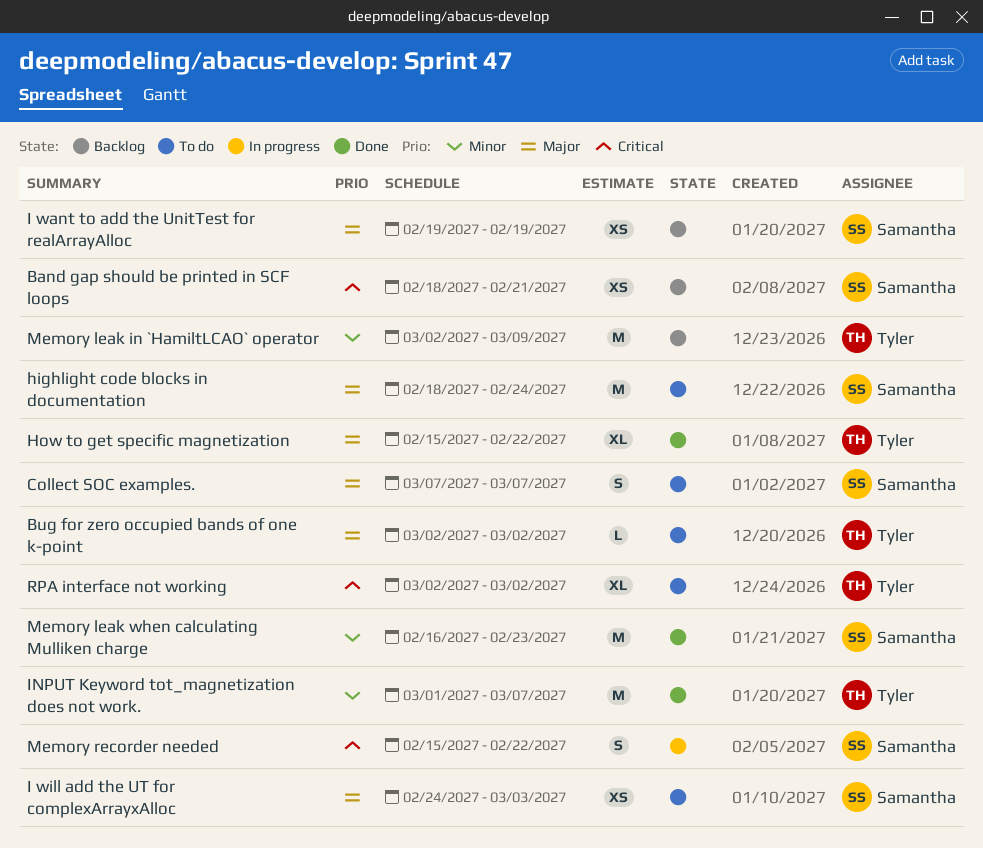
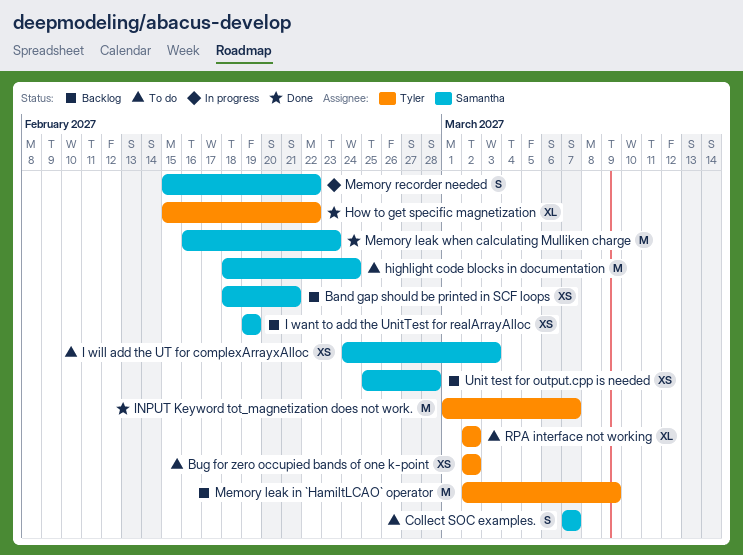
Bug for zero occupied bands of one k-point, estimate: L -> XS
Unit test for output.cpp is needed: none -> present

